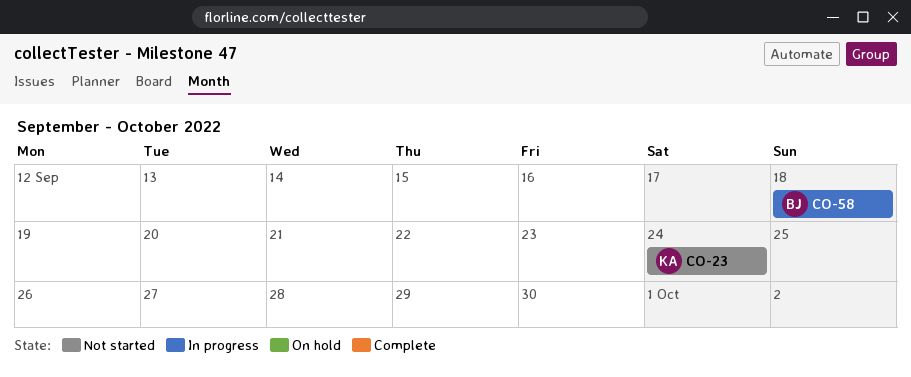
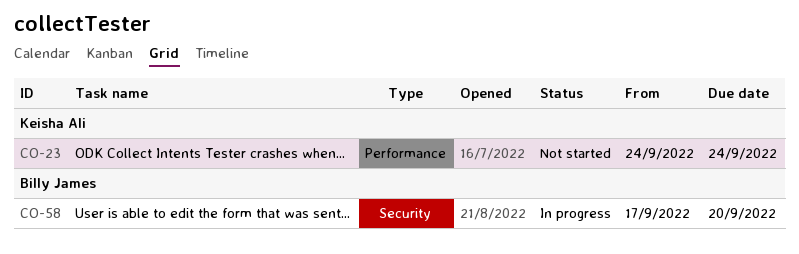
CO-58, start: Sep 18 -> Sep 17
CO-58, due: Sep 18 -> Sep 20

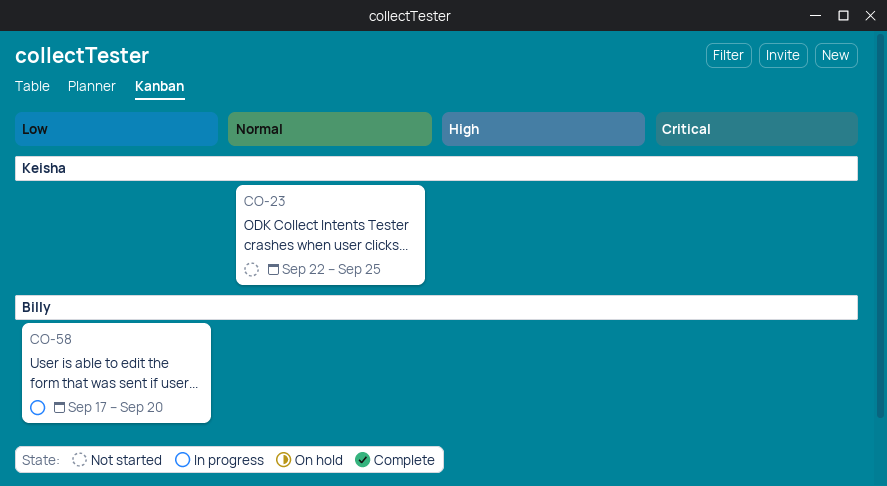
CO-23, start: Sep 24 -> Sep 22
CO-23, due: Sep 24 -> Sep 25

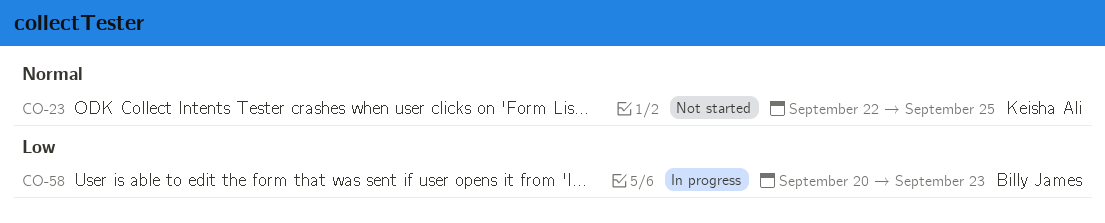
CO-58, start: Sep 17 -> Sep 20
CO-58, due: Sep 20 -> Sep 23

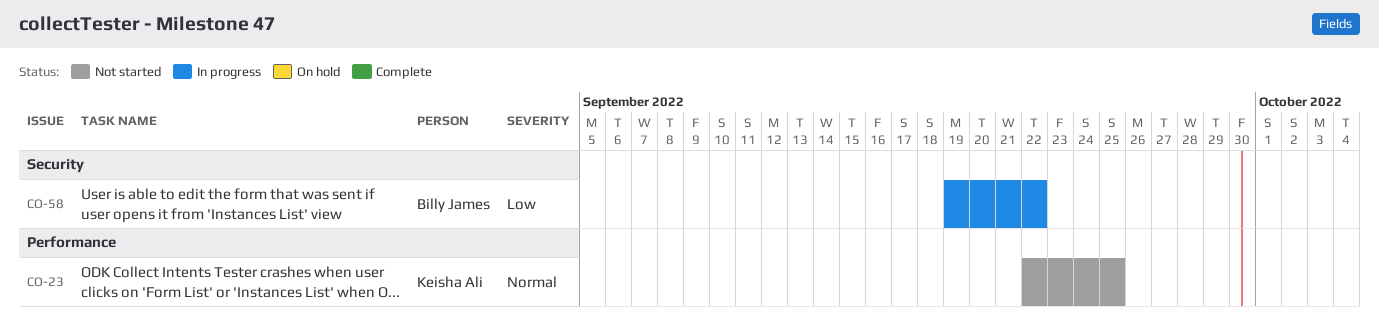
CO-58, start: Sep 20 -> Sep 19
CO-58, due: Sep 23 -> Sep 22

